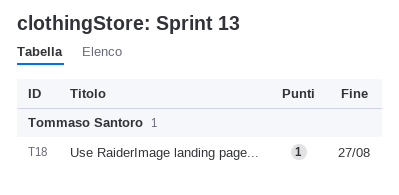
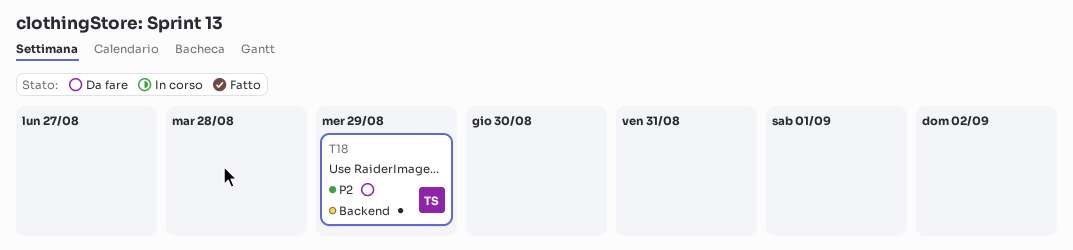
T18, due: Aug 27 -> Aug 29

